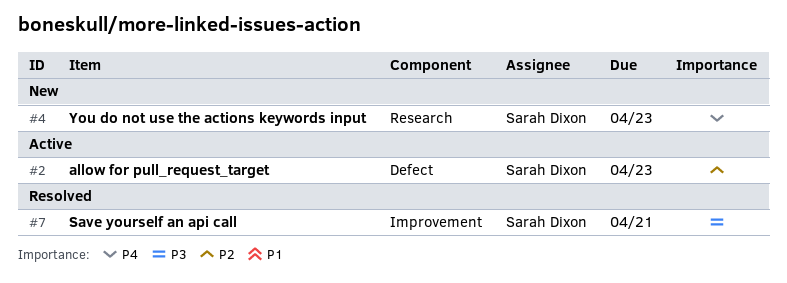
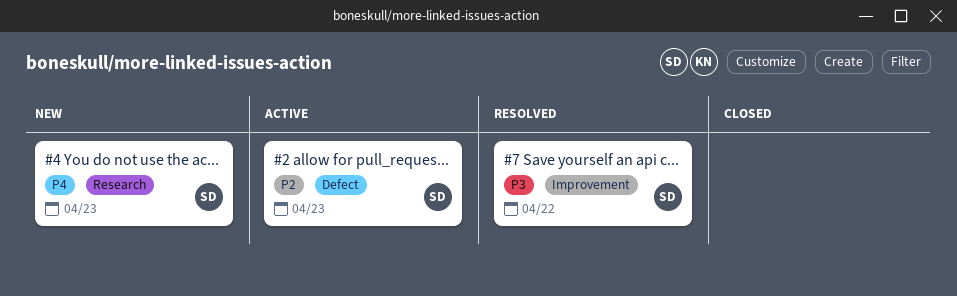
#7, due: Apr 21 -> Apr 22

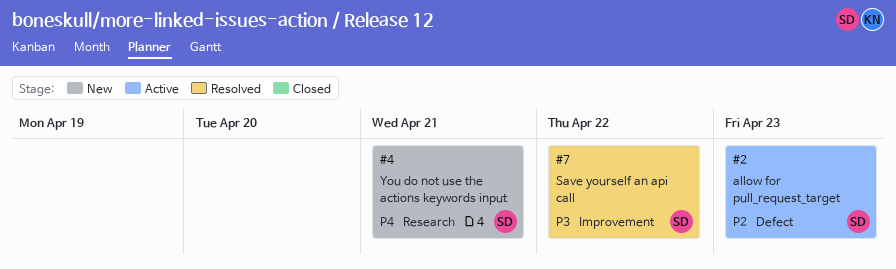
#4, due: Apr 23 -> Apr 21

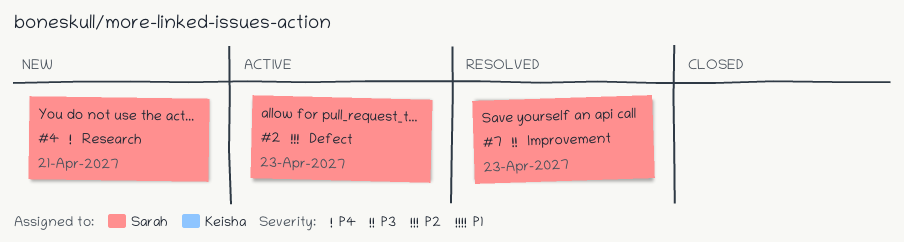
#7, due: Apr 22 -> Apr 23

